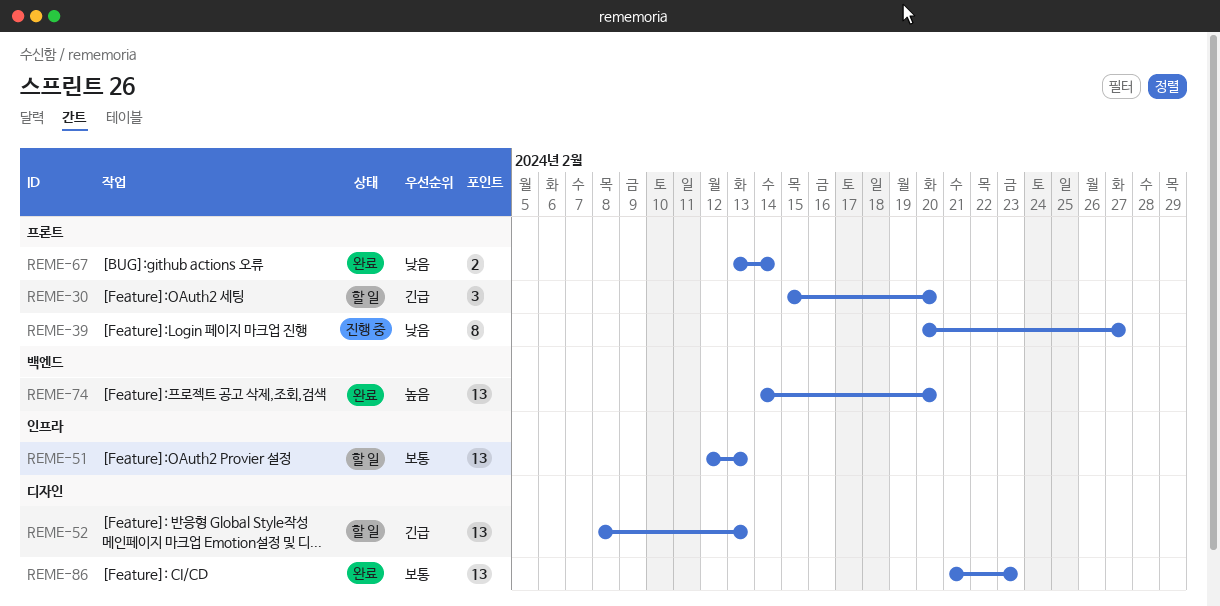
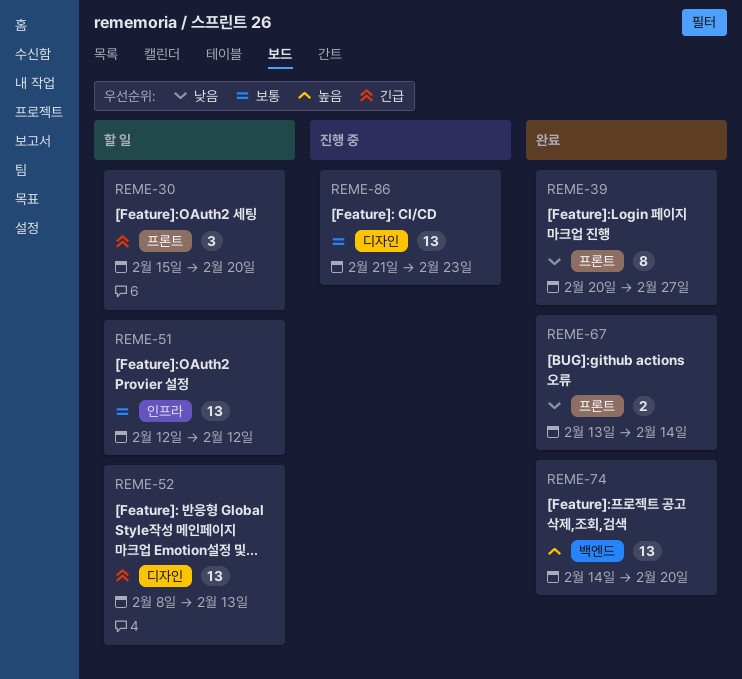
REME-39, status: 진행 중 -> 완료
REME-51, due: Feb 13 -> Feb 12
REME-86, status: 완료 -> 진행 중

